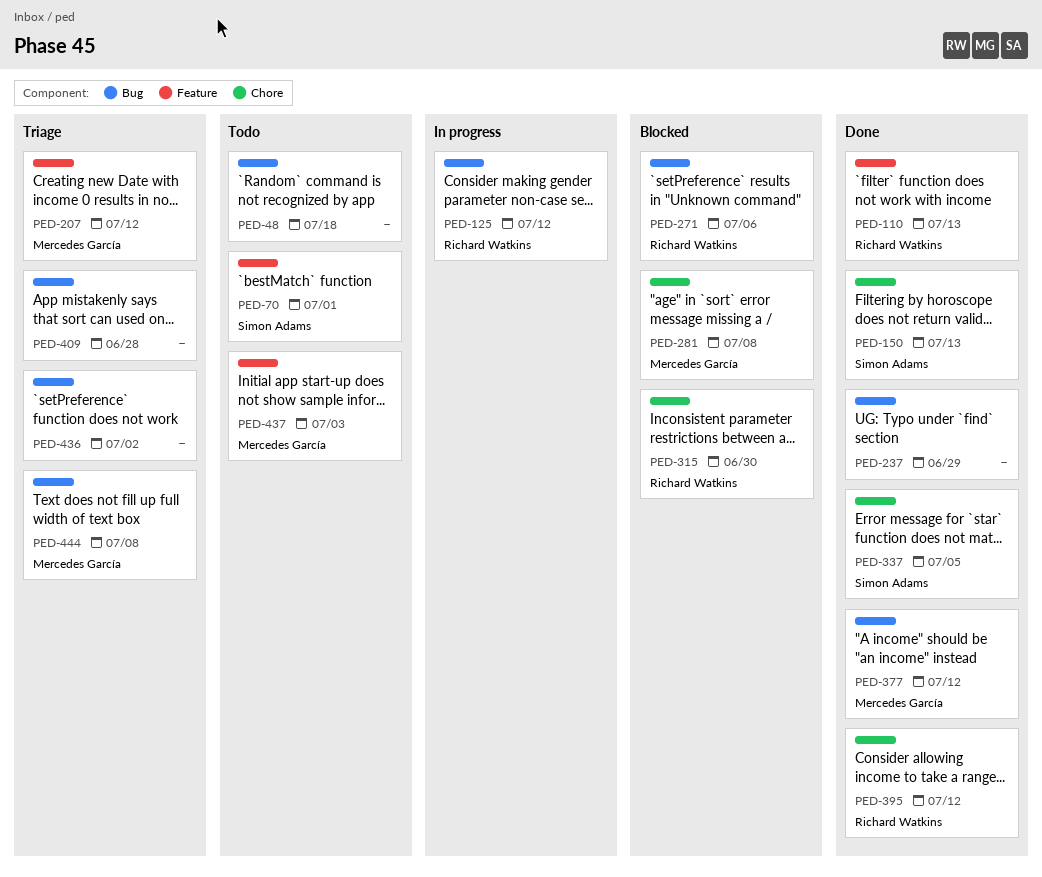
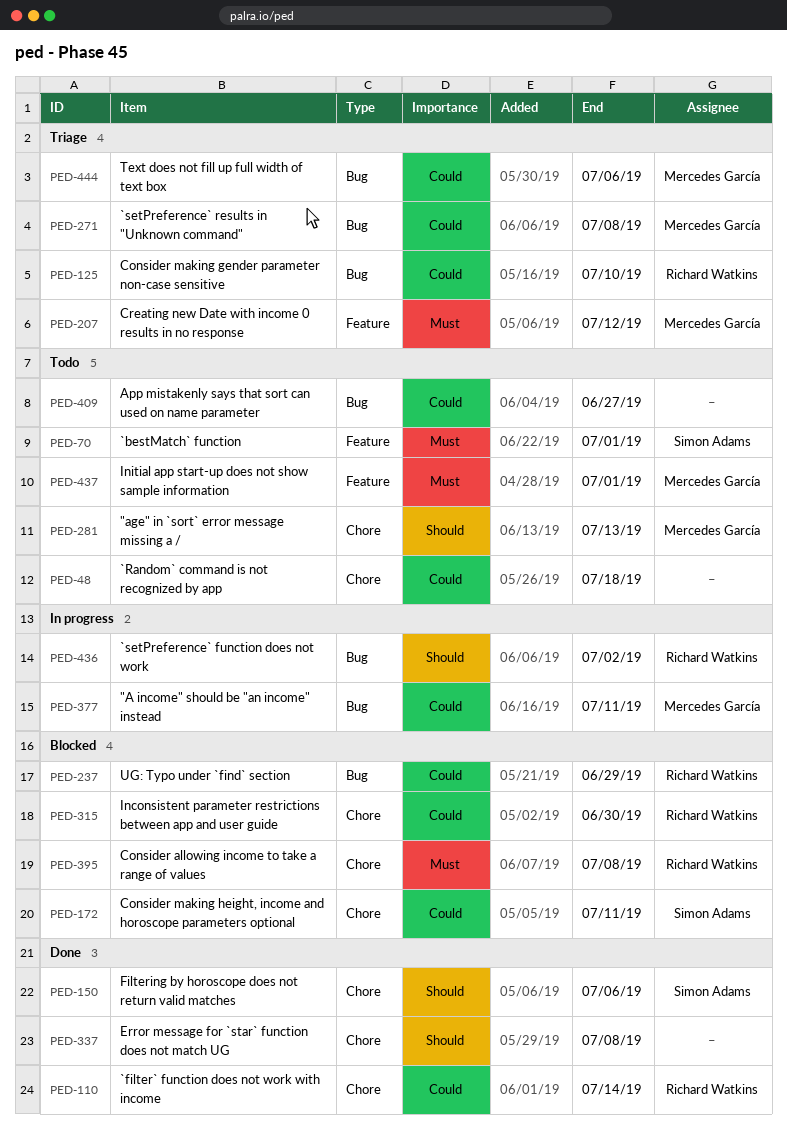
PED-48, label: Bug -> Chore
PED-110, label: Feature -> Chore
PED-110, due: Jul 13 -> Jul 14
PED-125, status: In progress -> Triage
PED-125, due: Jul 12 -> Jul 10
PED-150, due: Jul 13 -> Jul 6
PED-172: none -> present
PED-237, status: Done -> Blocked
PED-237, owner: none -> Richard Watkins
PED-271, status: Blocked -> Triage
PED-271, owner: Richard Watkins -> Mercedes García
PED-271, due: Jul 6 -> Jul 8
PED-281, status: Blocked -> Todo
PED-281, due: Jul 8 -> Jul 13
PED-337, owner: Simon Adams -> none
PED-337, due: Jul 5 -> Jul 8
PED-377, status: Done -> In progress
PED-377, due: Jul 12 -> Jul 11
PED-395, status: Done -> Blocked
PED-395, due: Jul 12 -> Jul 8
PED-409, status: Triage -> Todo
PED-409, due: Jun 28 -> Jun 27
PED-436, status: Triage -> In progress
PED-436, owner: none -> Richard Watkins
PED-437, due: Jul 3 -> Jul 1
PED-444, due: Jul 8 -> Jul 6

